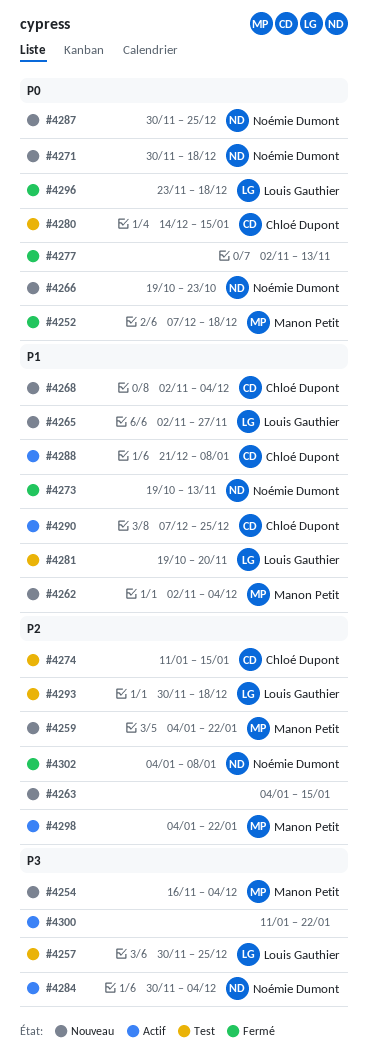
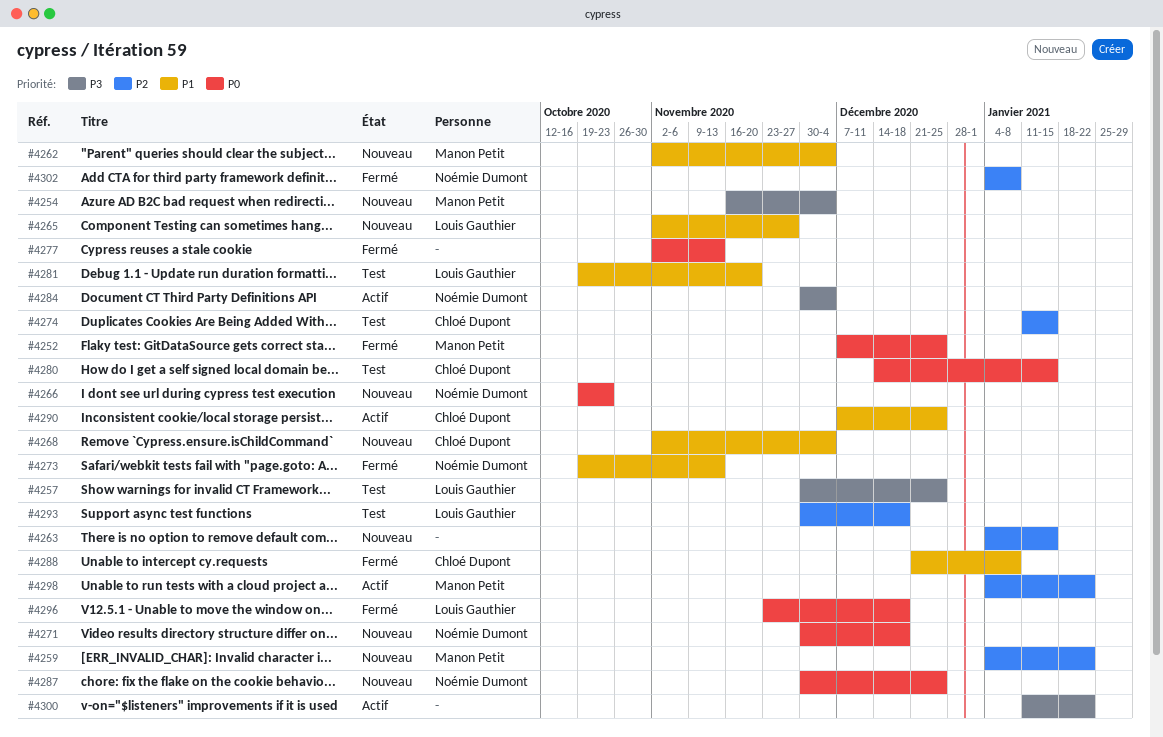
#4252, due: Dec 18 -> Dec 25
#4288, status: Actif -> Fermé

